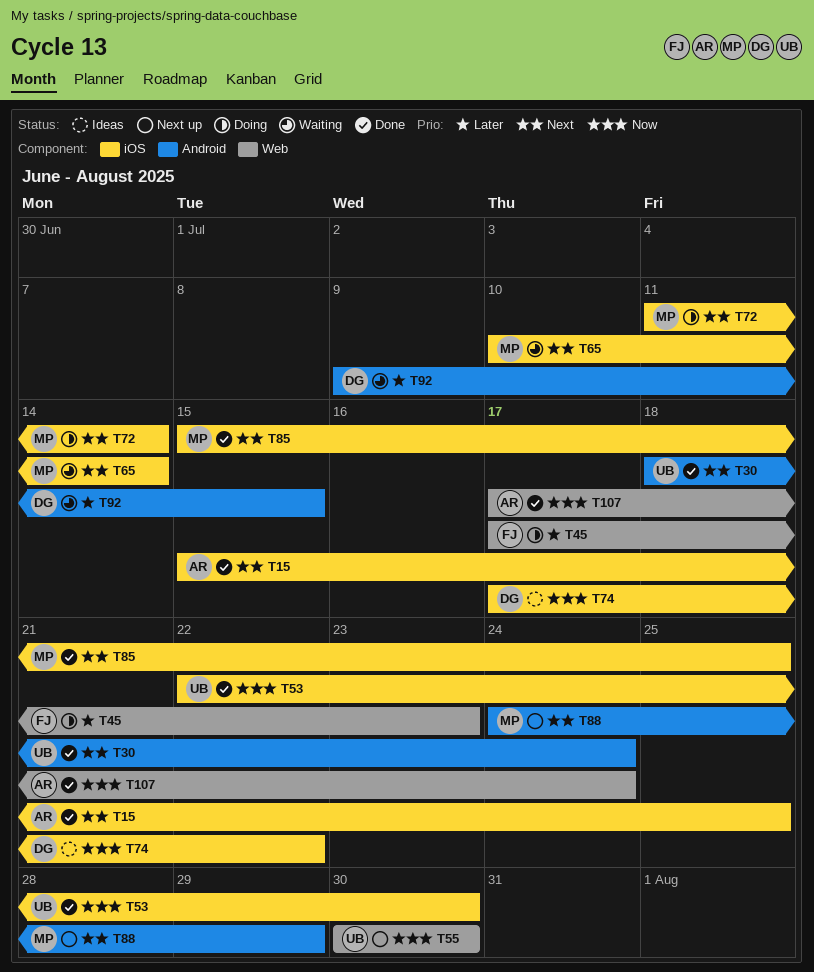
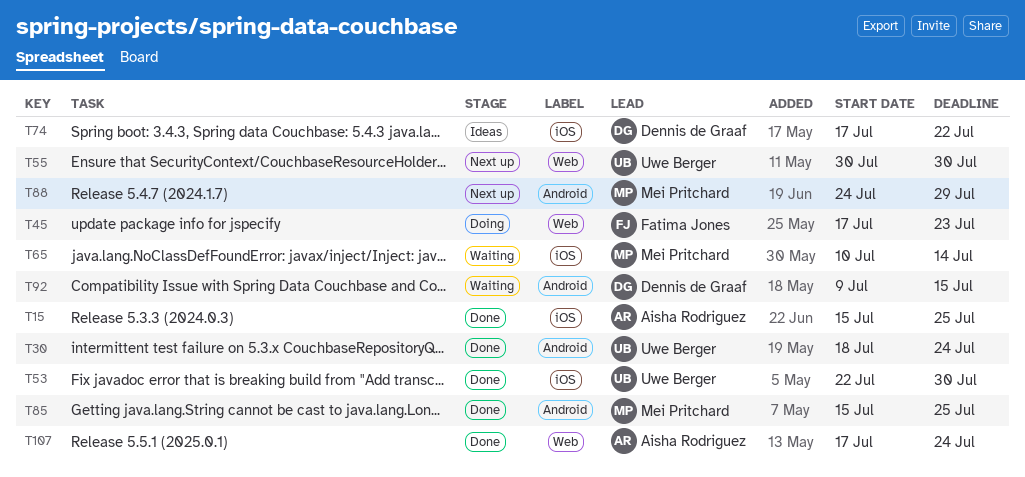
T72: present -> none
T85, label: iOS -> Android

